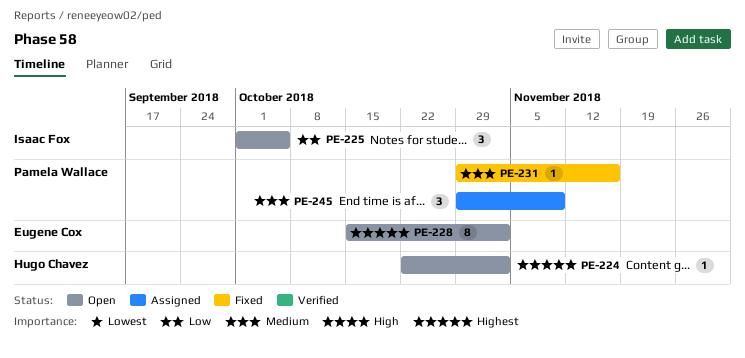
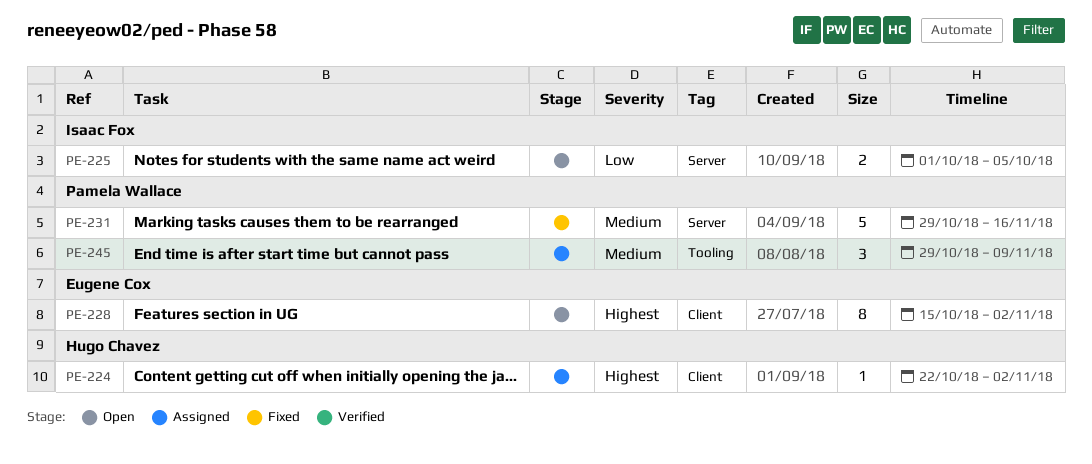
PE-224, status: Open -> Assigned
PE-225, estimate: 3 -> 2
PE-231, estimate: 1 -> 5

